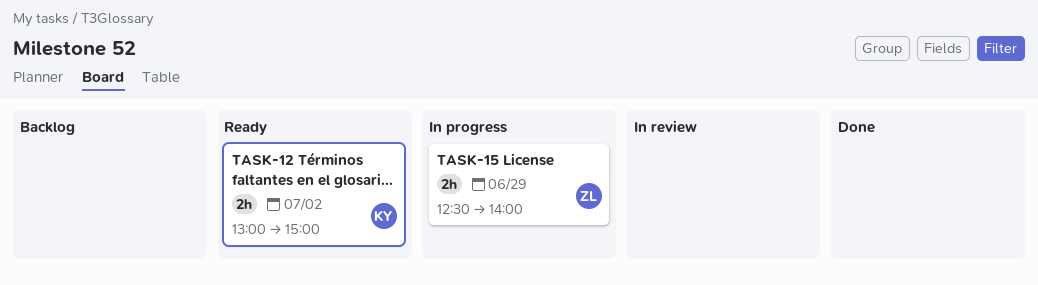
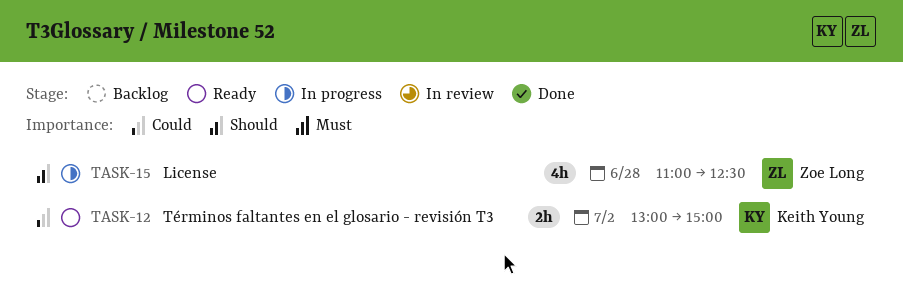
TASK-15, estimate: 2h -> 4h
TASK-15, day: Jun 29 -> Jun 28
TASK-15, begins: 12:30 -> 11:00
TASK-15, ends: 14:00 -> 12:30

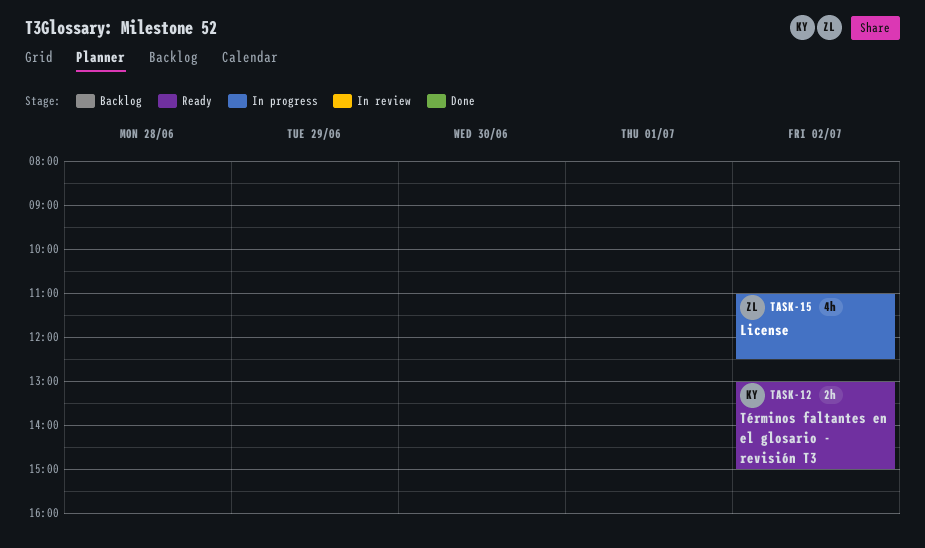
TASK-15, day: Jun 28 -> Jul 2

